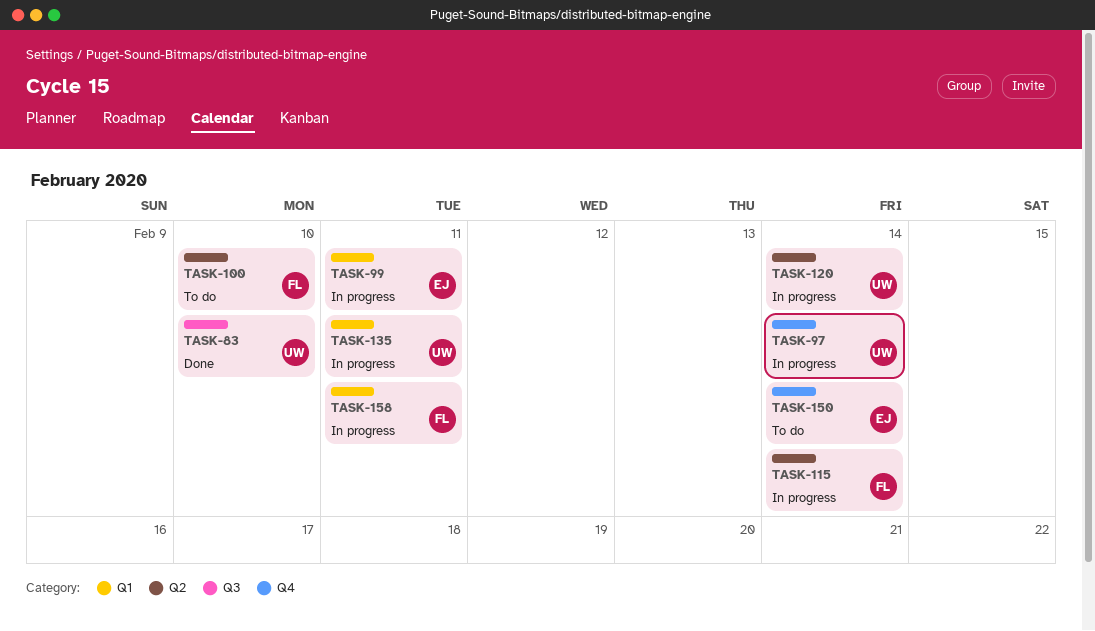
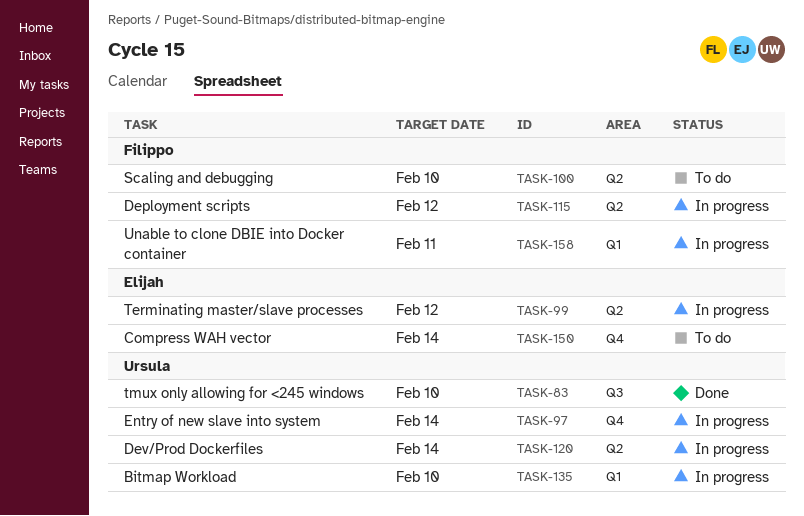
TASK-99, label: Q1 -> Q2
TASK-99, due: Feb 11 -> Feb 12
TASK-115, due: Feb 14 -> Feb 12
TASK-135, due: Feb 11 -> Feb 10

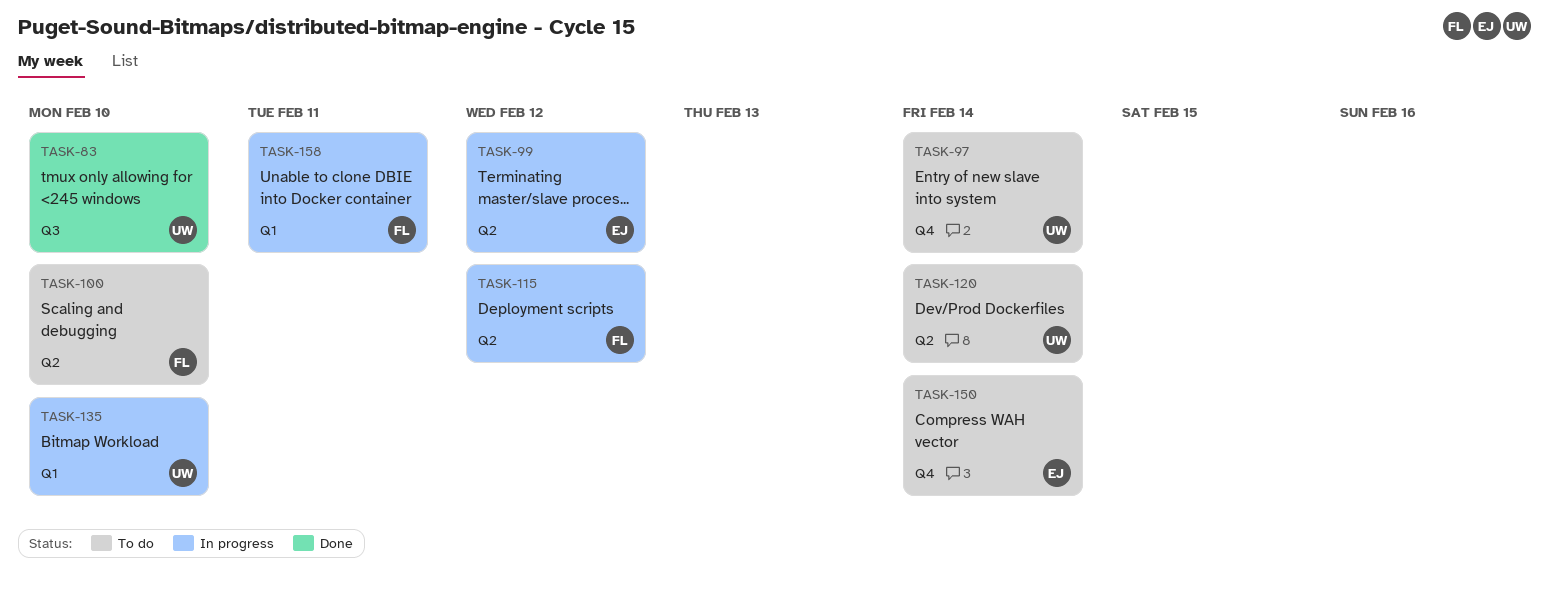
TASK-97, status: In progress -> To do
TASK-120, status: In progress -> To do

